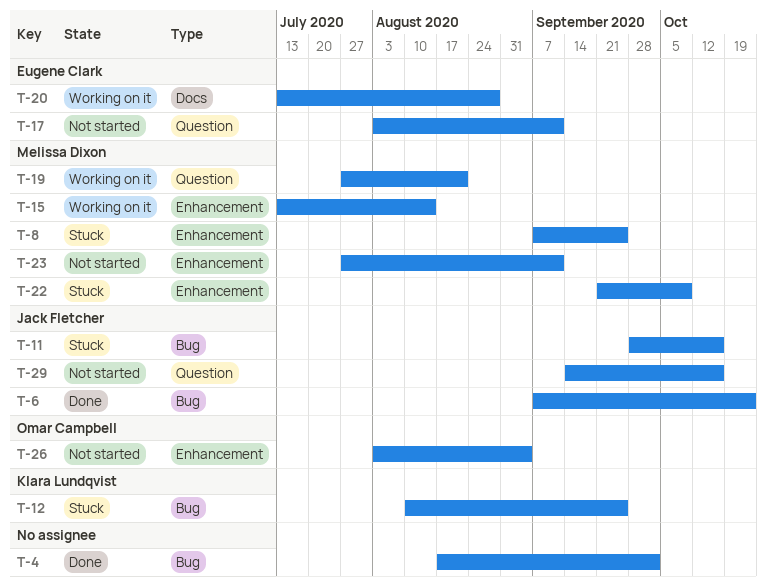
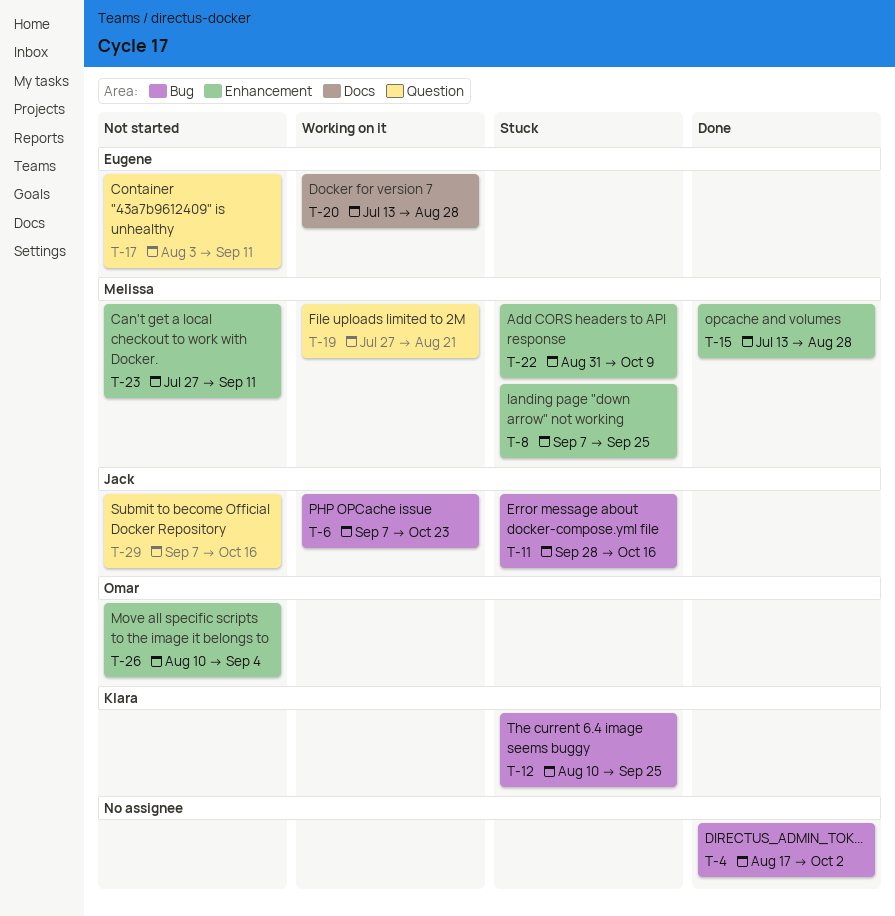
T-6, status: Done -> Working on it
T-15, status: Working on it -> Done
T-15, due: Aug 14 -> Aug 28
T-22, start: Sep 21 -> Aug 31
T-26, start: Aug 3 -> Aug 10
T-29, start: Sep 14 -> Sep 7

